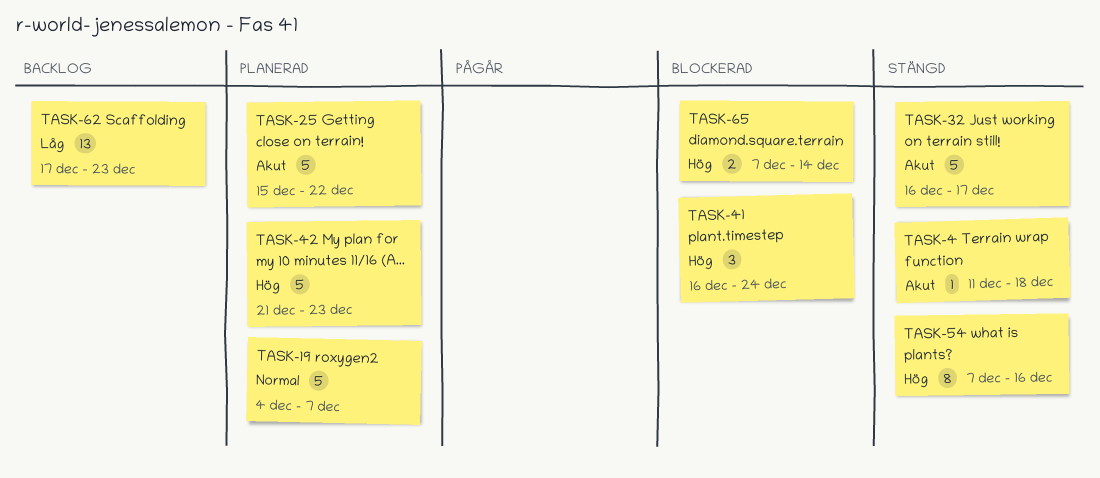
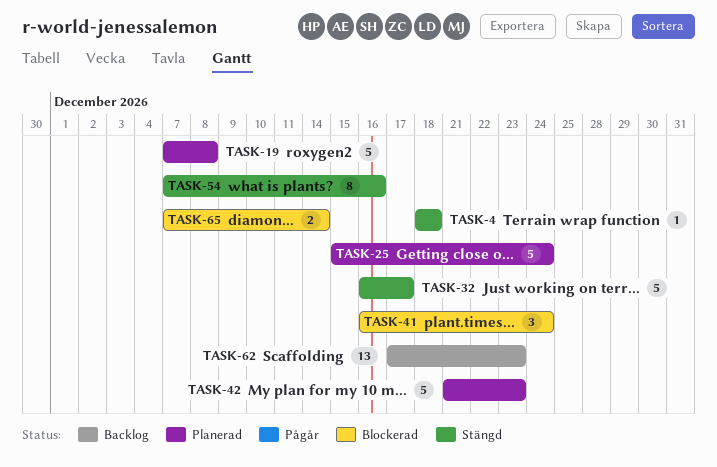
TASK-4, start: Dec 11 -> Dec 18
TASK-19, start: Dec 4 -> Dec 7
TASK-19, due: Dec 7 -> Dec 8
TASK-25, due: Dec 22 -> Dec 24

